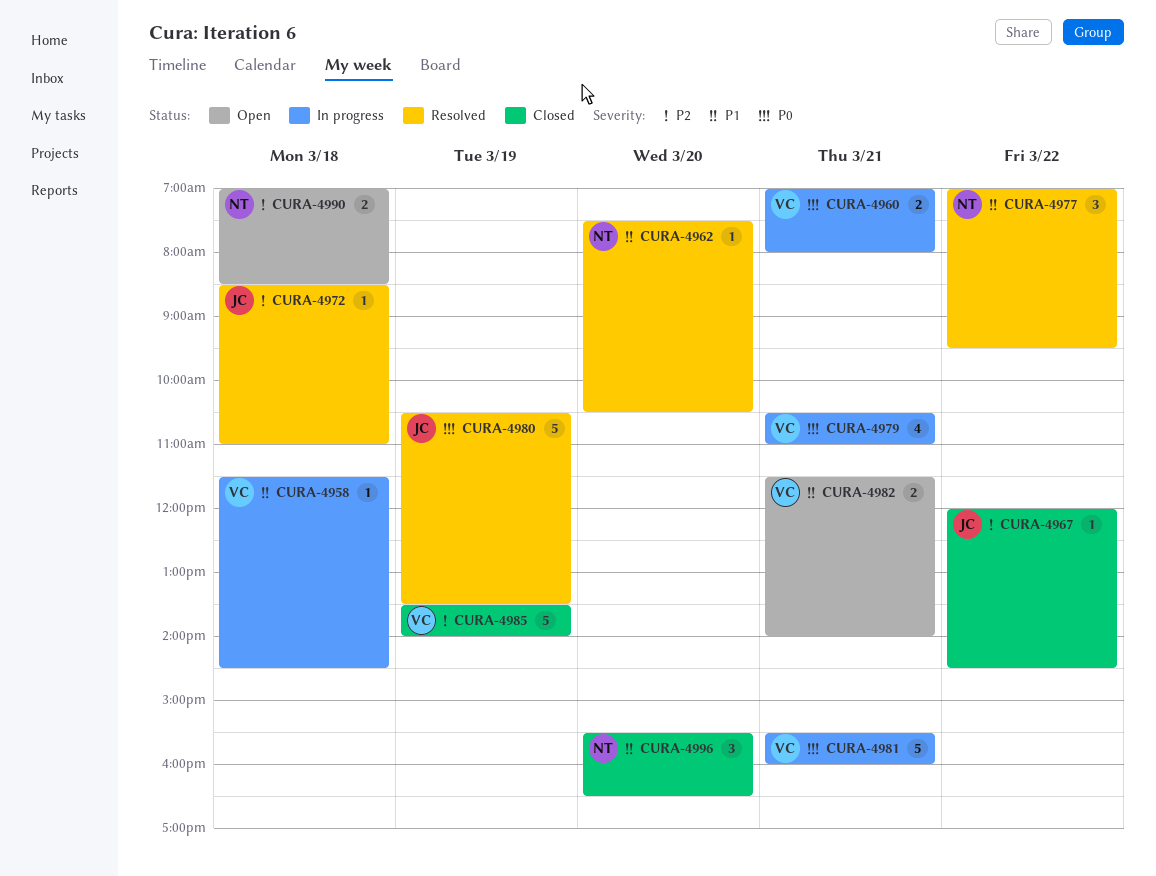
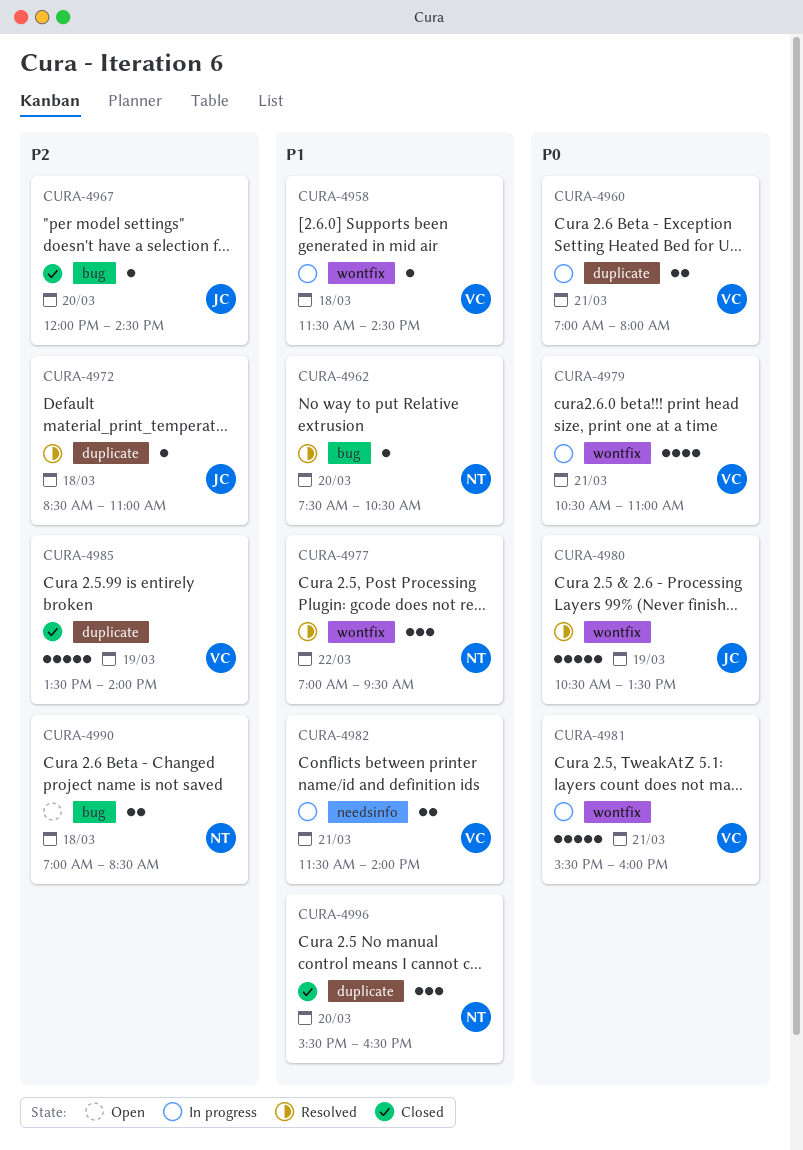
CURA-4967, day: Mar 22 -> Mar 20
CURA-4982, status: Open -> In progress

